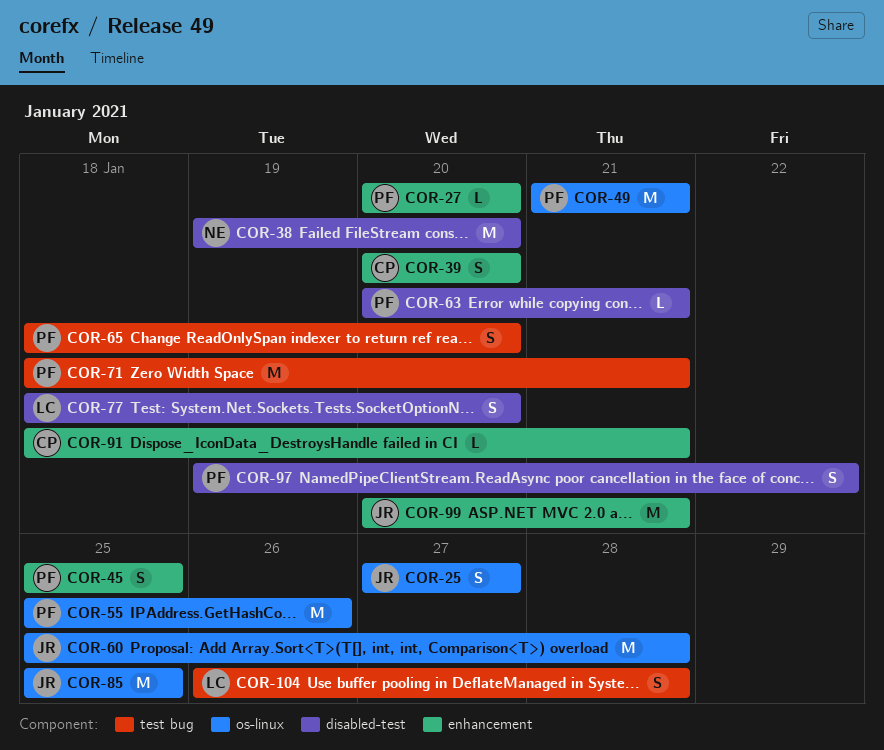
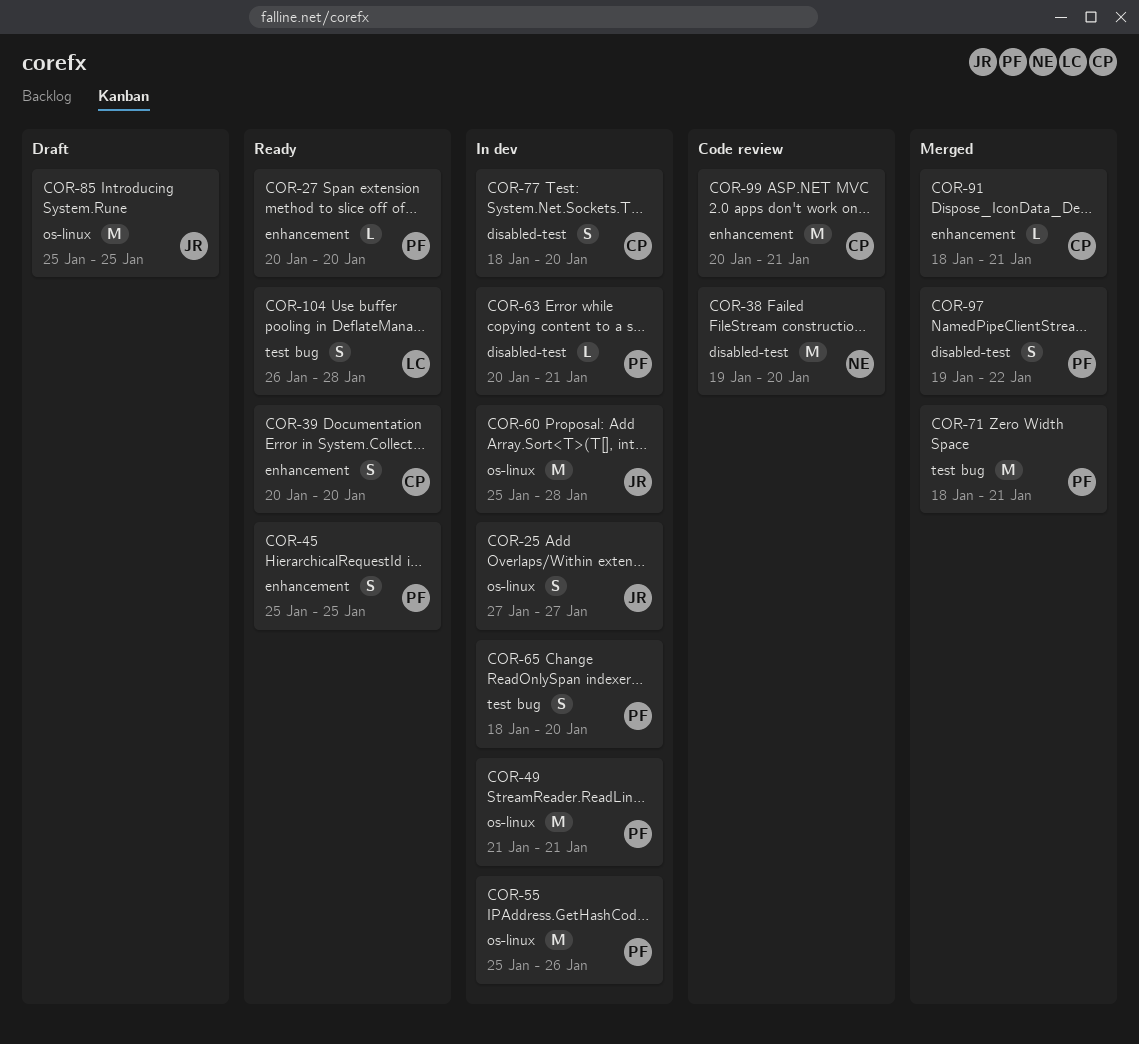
COR-77, owner: LC -> CP
COR-99, owner: JR -> CP

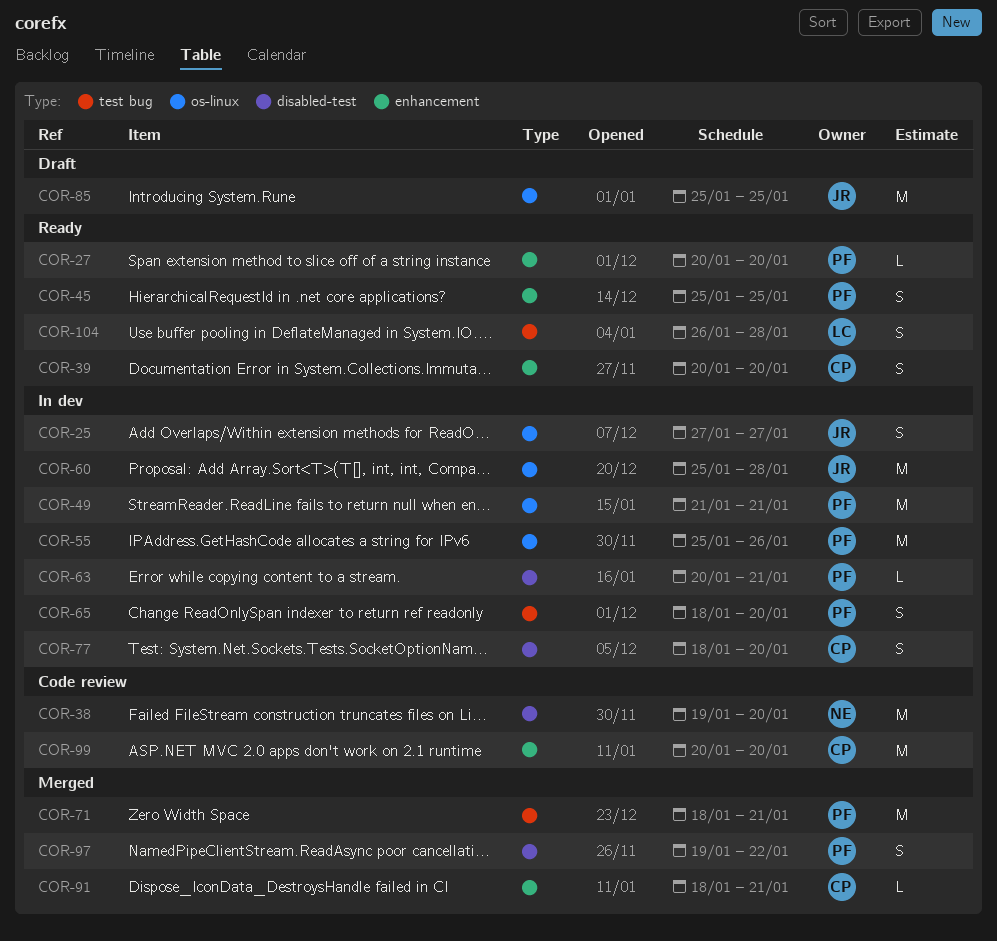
COR-99, due: Jan 21 -> Jan 20

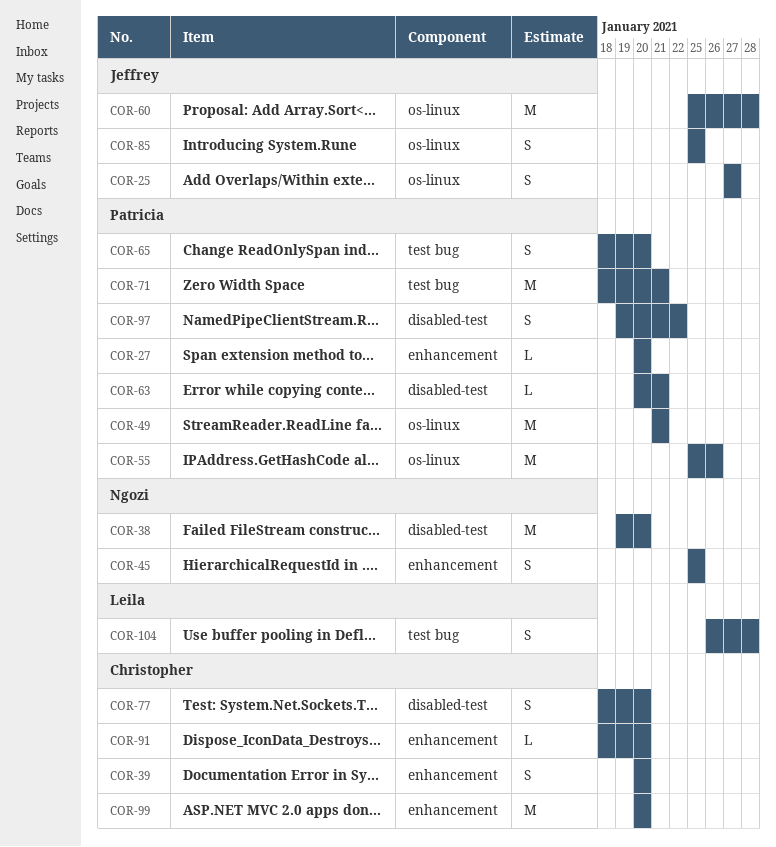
COR-45, owner: Patricia -> Ngozi
COR-85, estimate: M -> S
COR-91, due: Jan 21 -> Jan 20

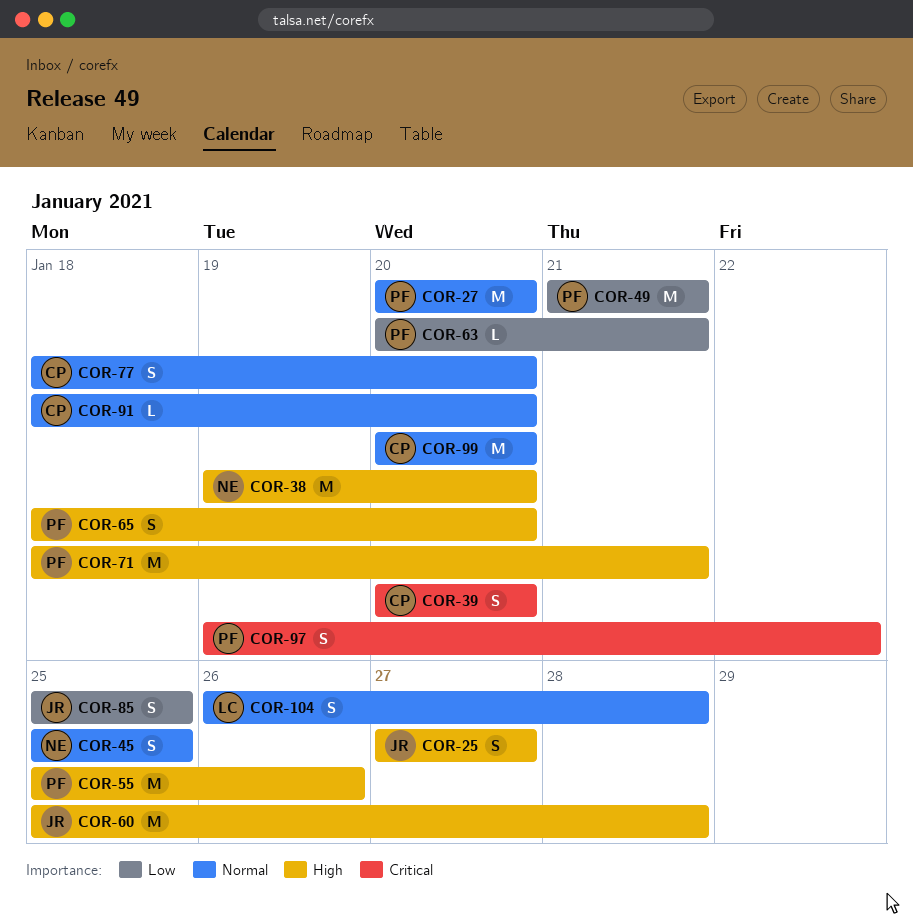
COR-27, estimate: L -> M

